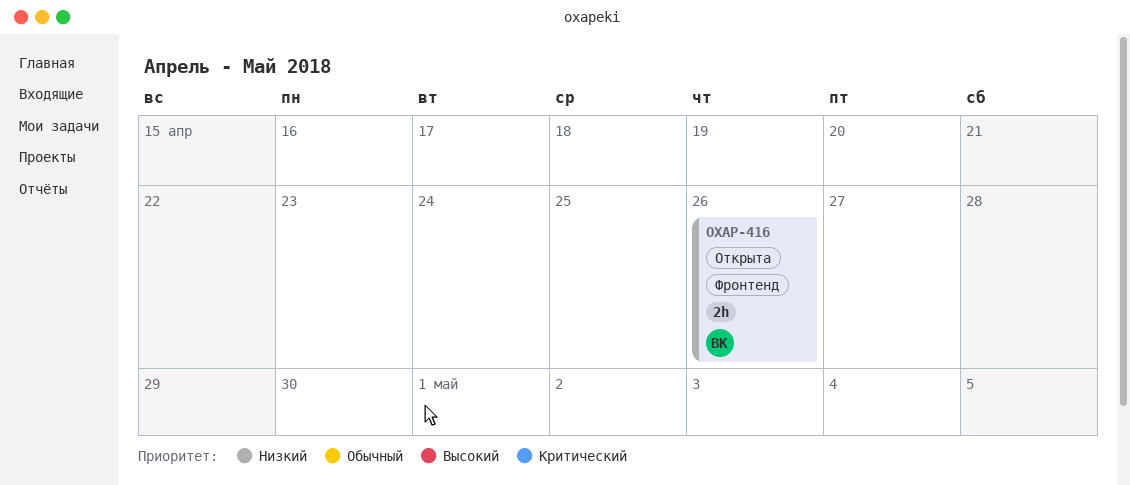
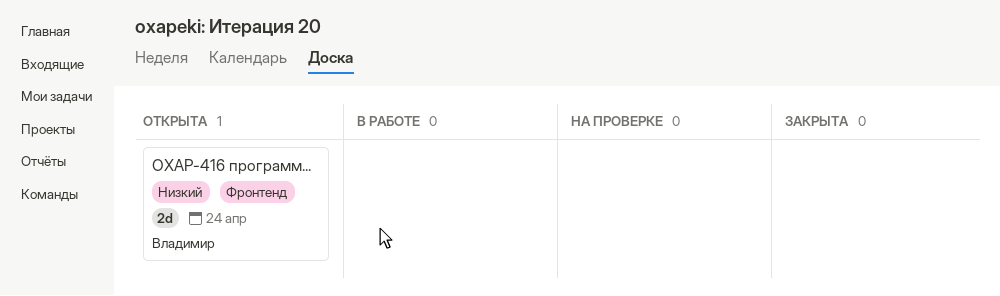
OXAP-416, estimate: 2h -> 2d
OXAP-416, due: Apr 26 -> Apr 24

